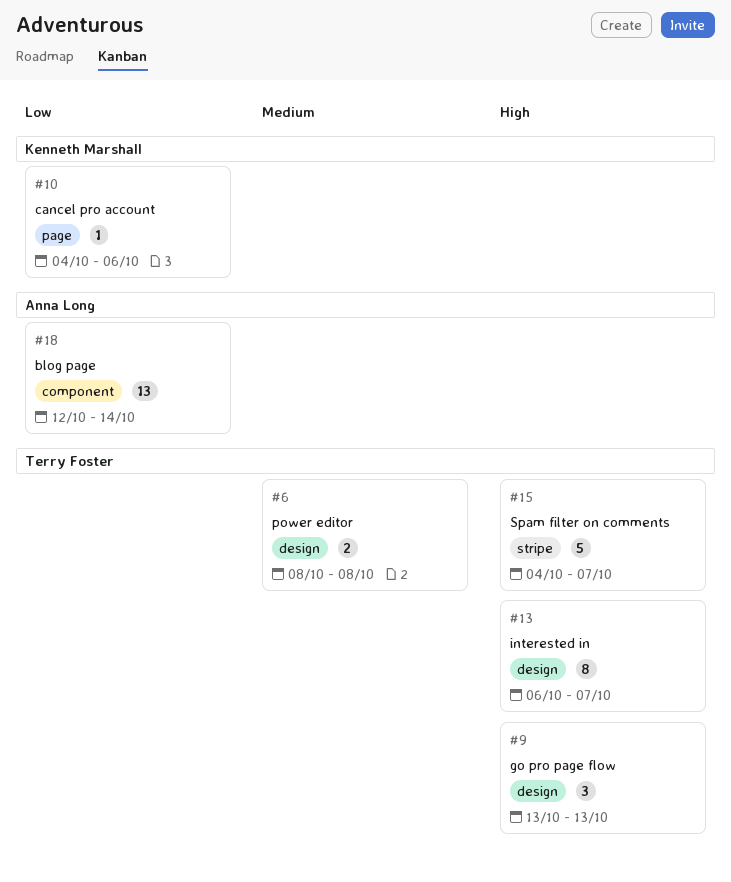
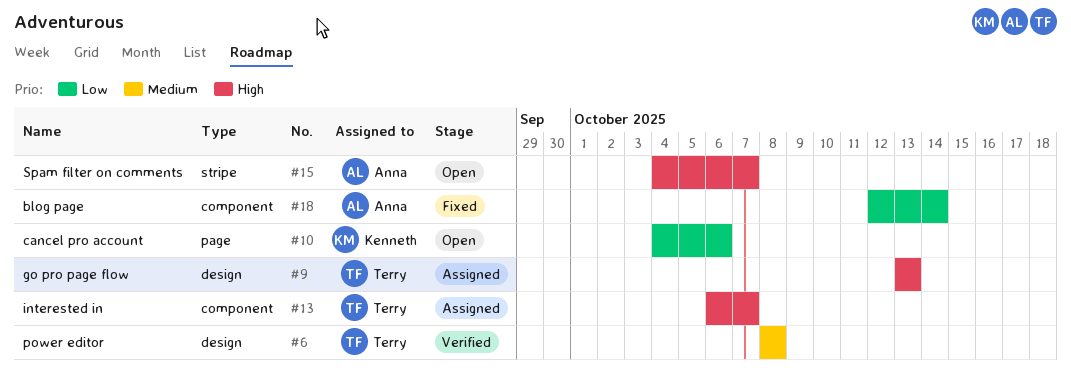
#13, label: design -> component
#15, owner: Terry Foster -> Anna Long

